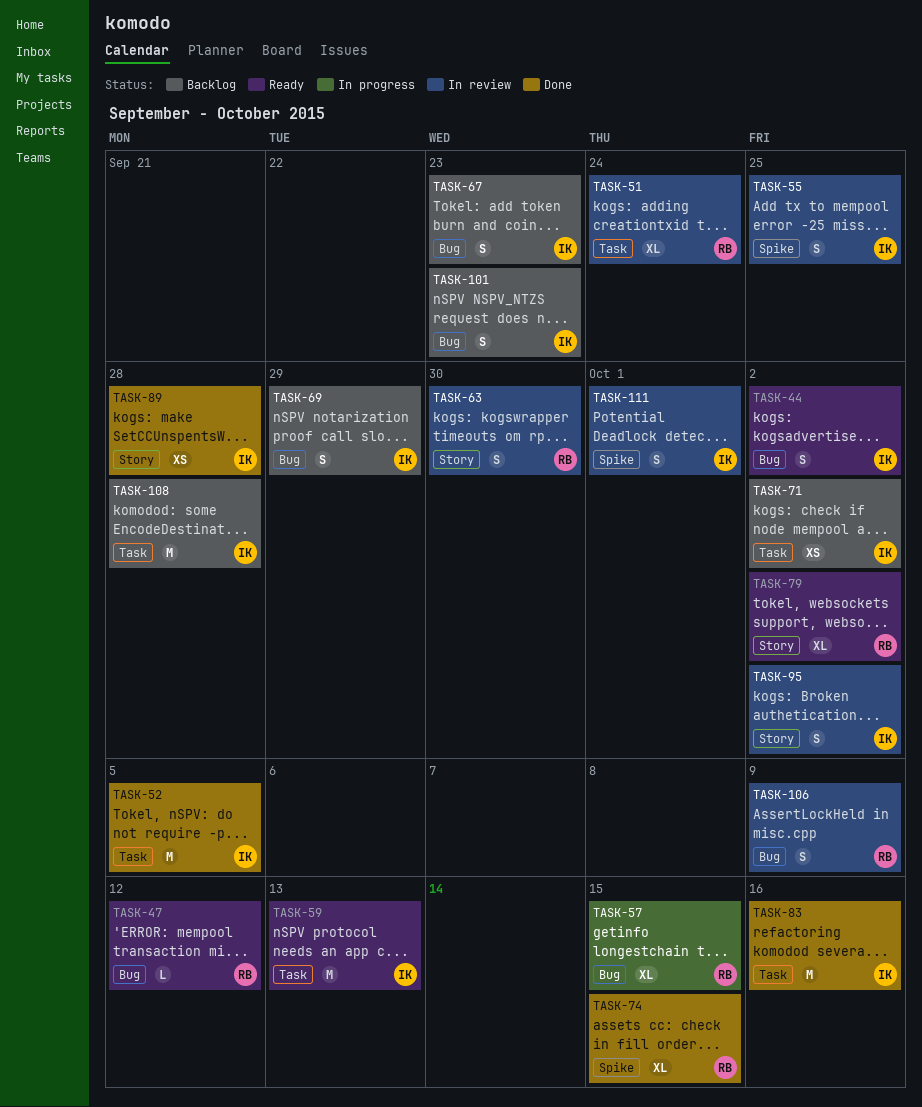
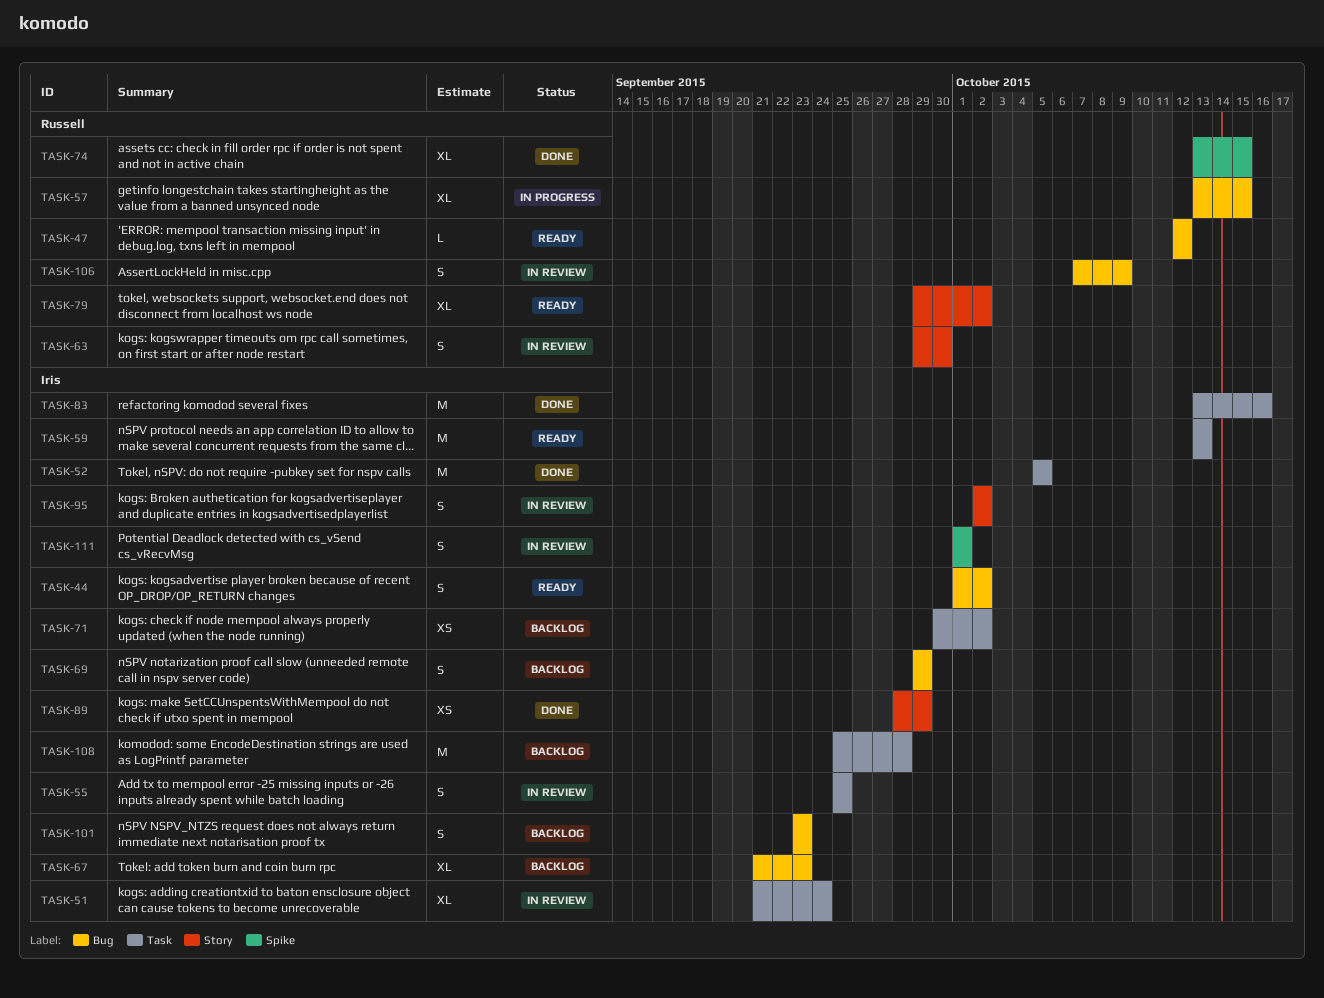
TASK-51, owner: Russell -> Iris
TASK-55, label: Spike -> Task
TASK-67, estimate: S -> XL
TASK-89, due: Sep 28 -> Sep 29

